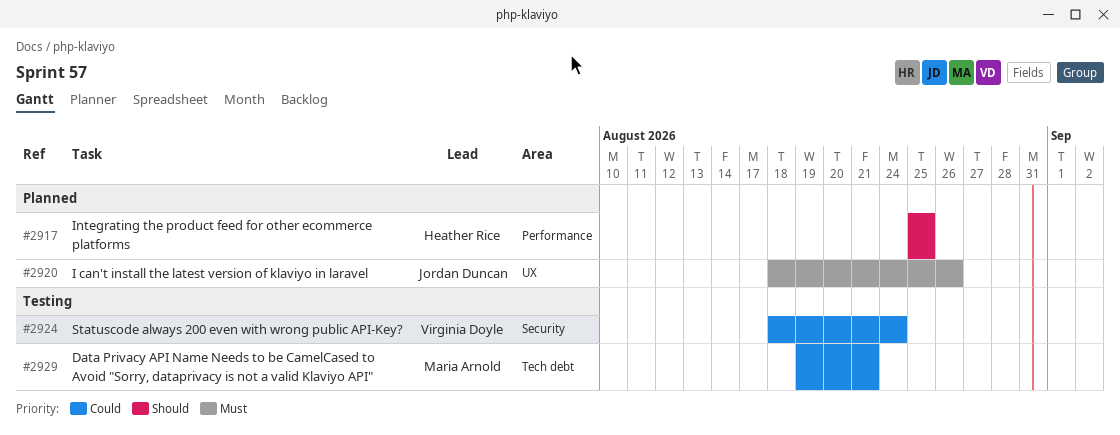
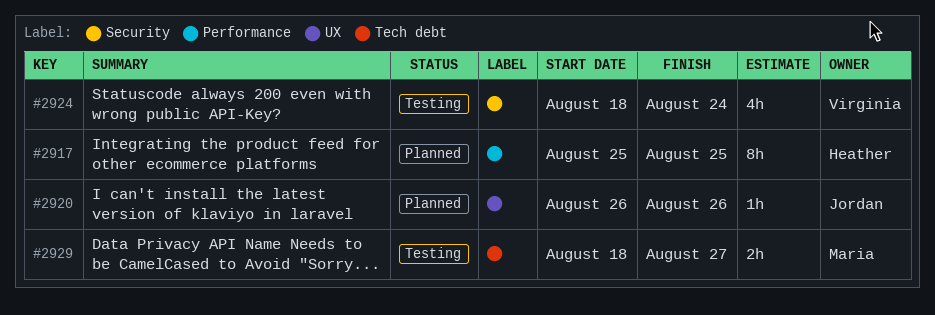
#2920, start: Aug 18 -> Aug 26
#2929, start: Aug 19 -> Aug 18
#2929, due: Aug 21 -> Aug 27

